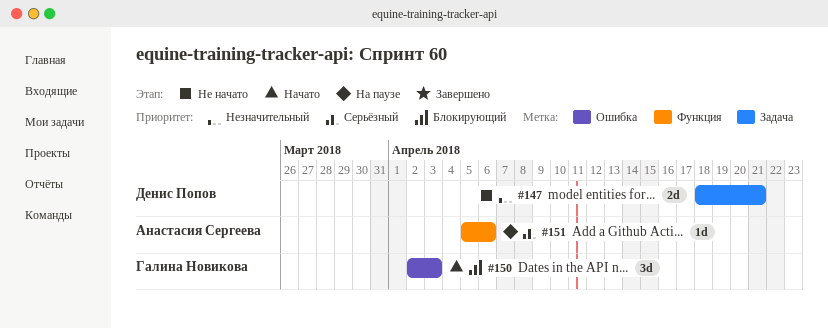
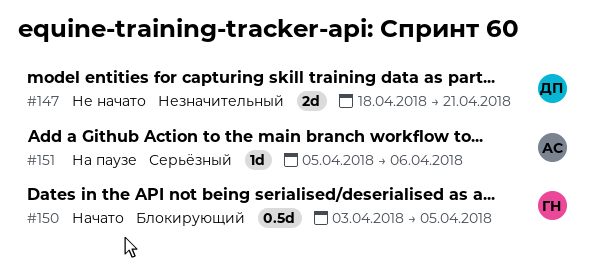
#150, estimate: 3d -> 0.5d
#150, start: Apr 2 -> Apr 3
#150, due: Apr 3 -> Apr 5

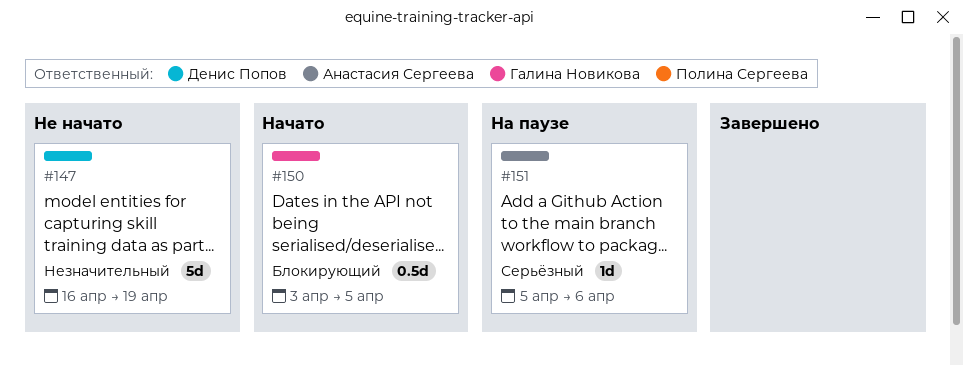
#147, estimate: 2d -> 5d
#147, start: Apr 18 -> Apr 16
#147, due: Apr 21 -> Apr 19

